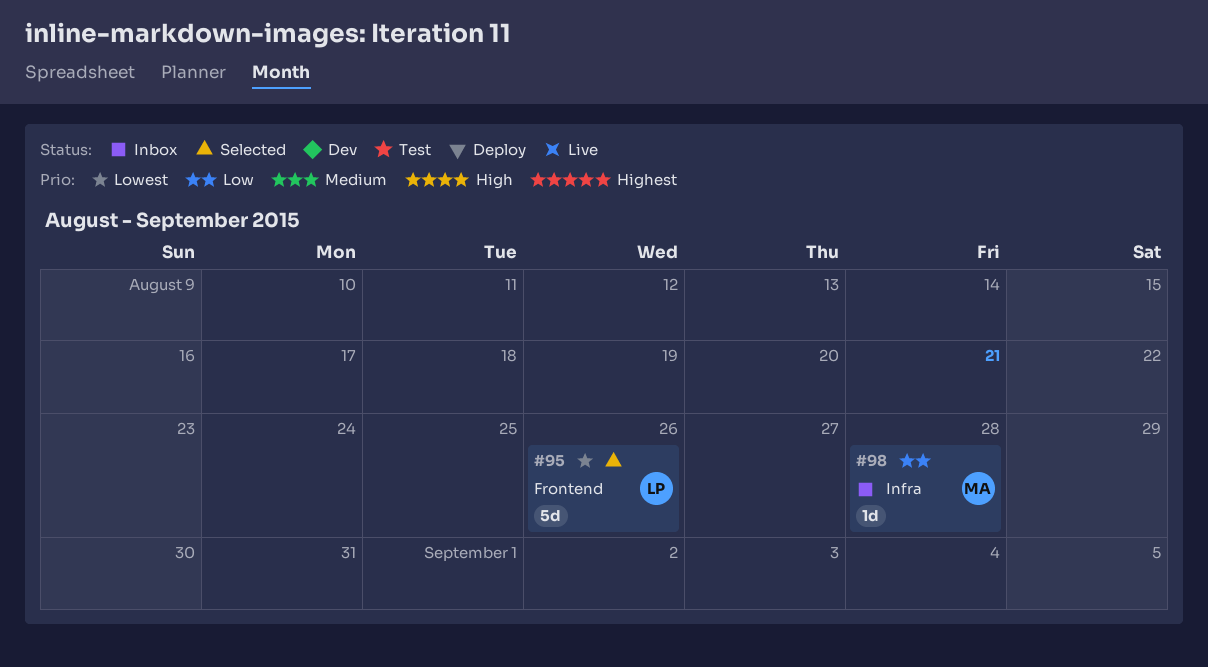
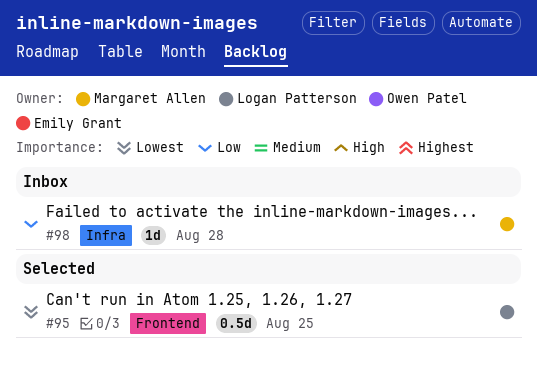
#95, estimate: 5d -> 0.5d
#95, due: Aug 26 -> Aug 25

